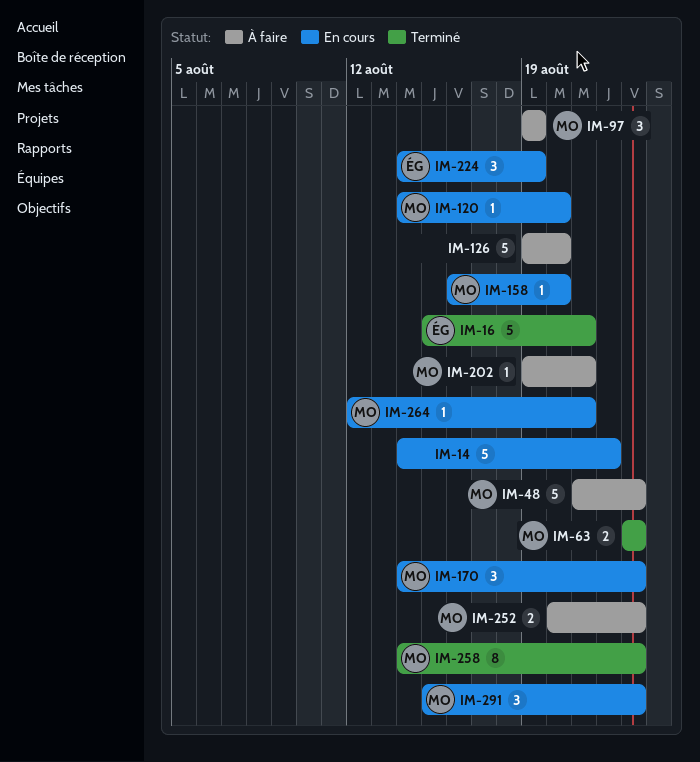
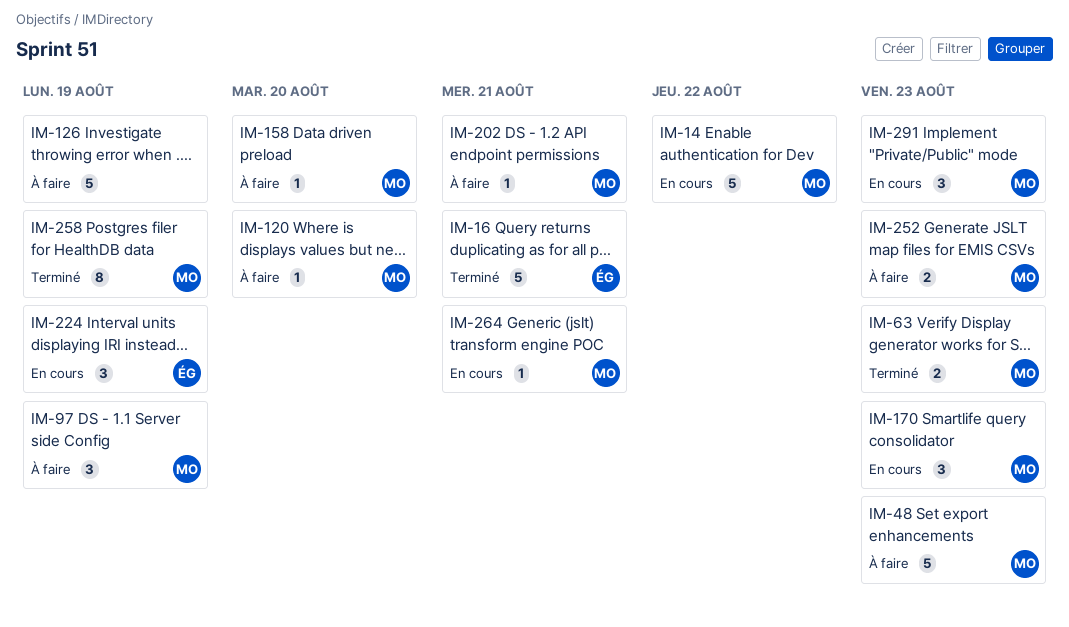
IM-14, owner: none -> MO
IM-120, status: En cours -> À faire
IM-126, due: Aug 20 -> Aug 19
IM-158, status: En cours -> À faire
IM-258, due: Aug 23 -> Aug 19

